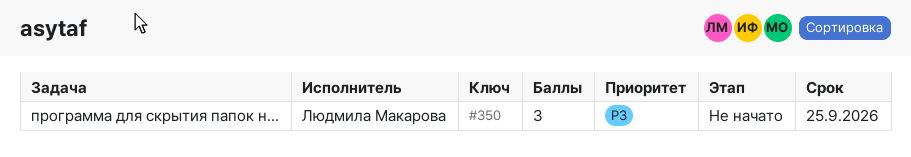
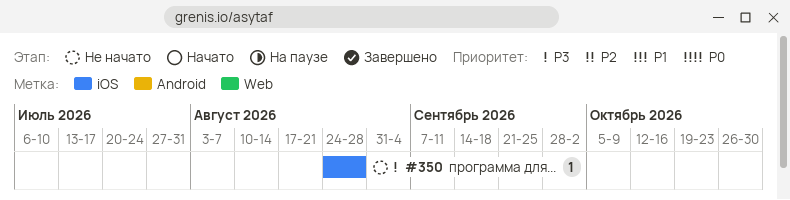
#350, estimate: 3 -> 1
#350, due: Sep 25 -> Aug 28

